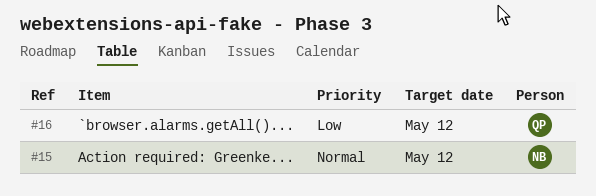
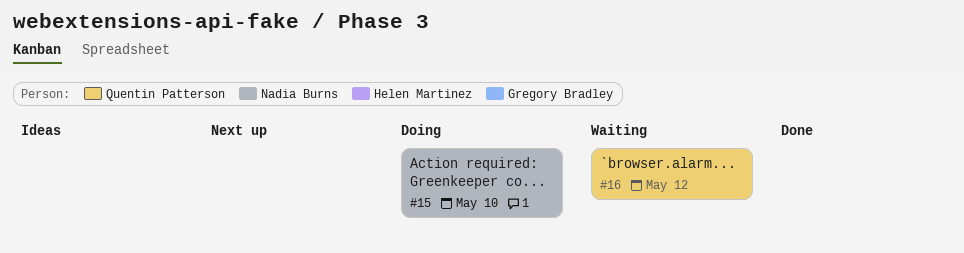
#15, due: May 12 -> May 10

